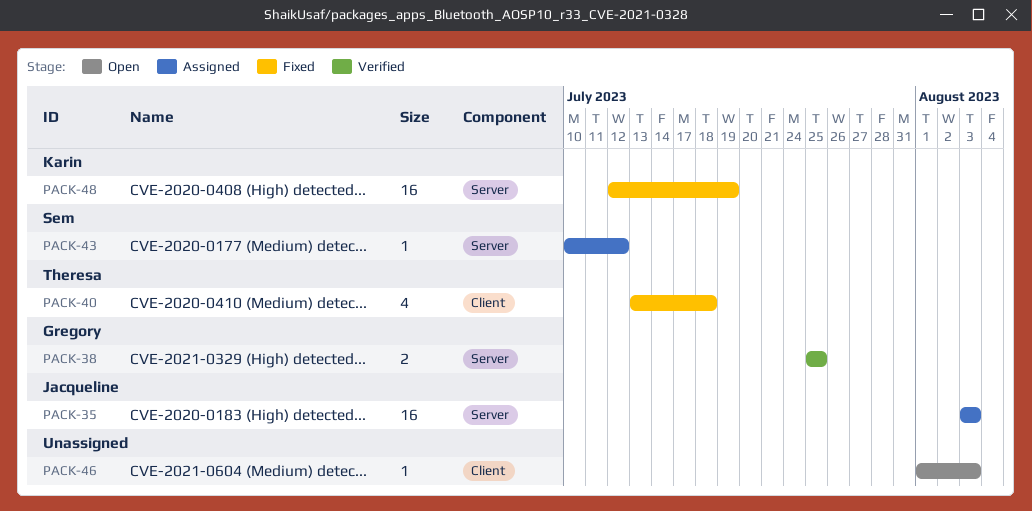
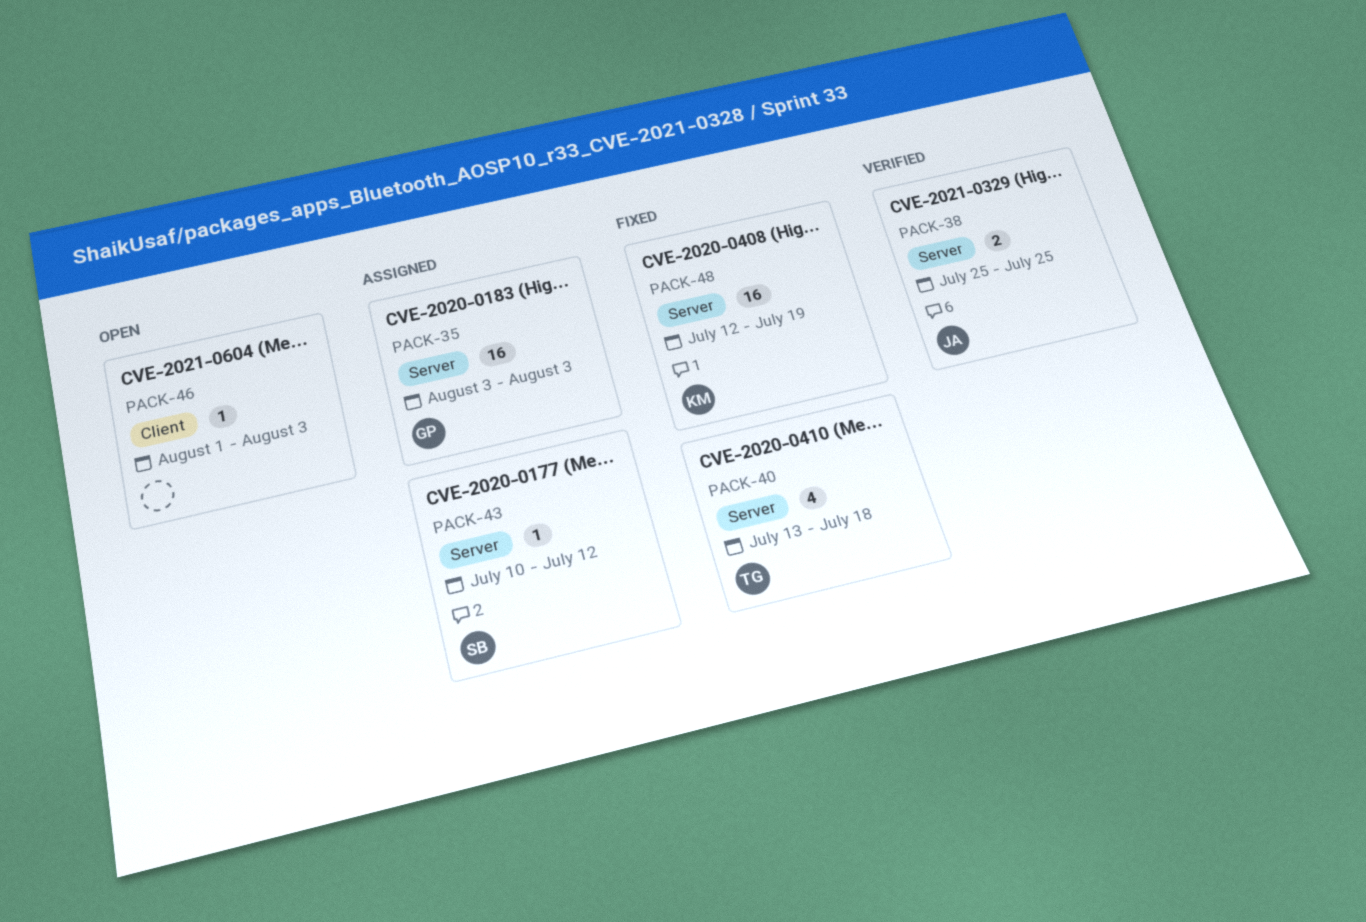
PACK-35, owner: Jacqueline -> Gregory
PACK-38, owner: Gregory -> Jacqueline
PACK-40, label: Client -> Server

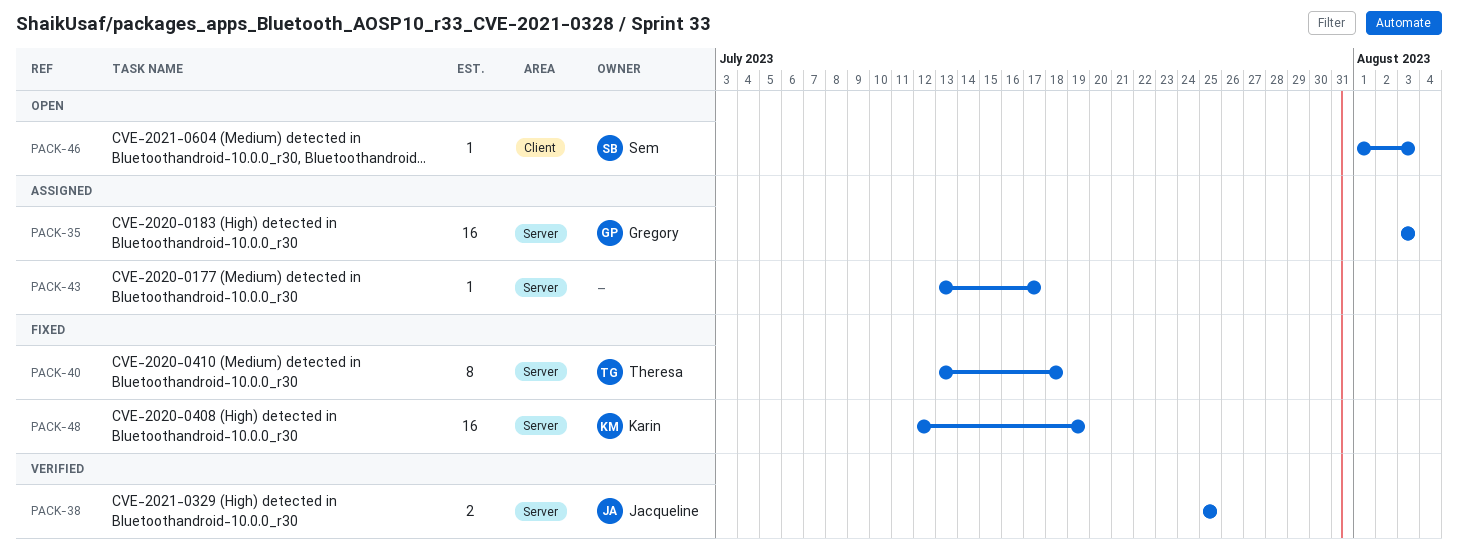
PACK-40, estimate: 4 -> 8
PACK-43, owner: Sem -> none
PACK-43, start: Jul 10 -> Jul 13
PACK-43, due: Jul 12 -> Jul 17
PACK-46, owner: none -> Sem

